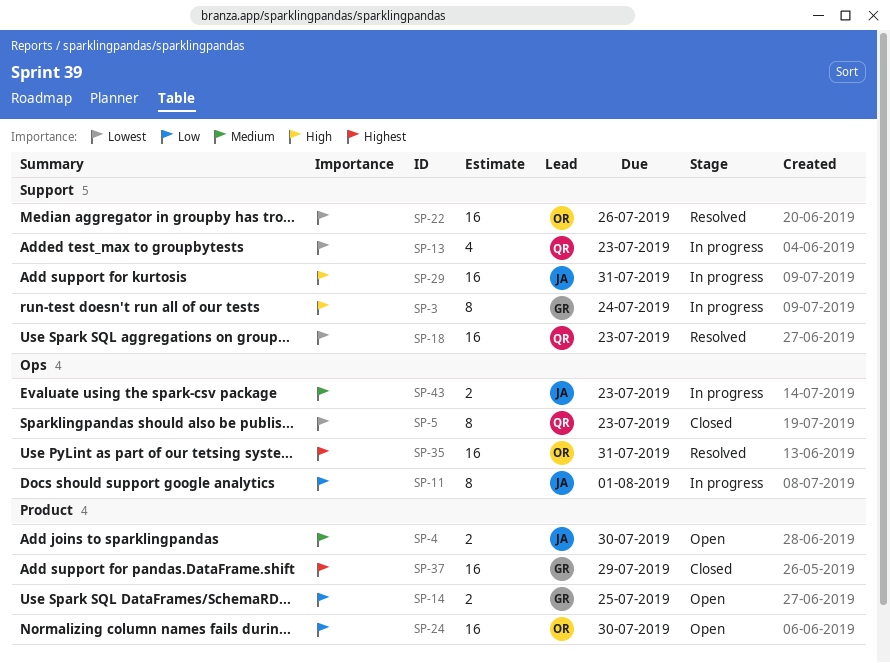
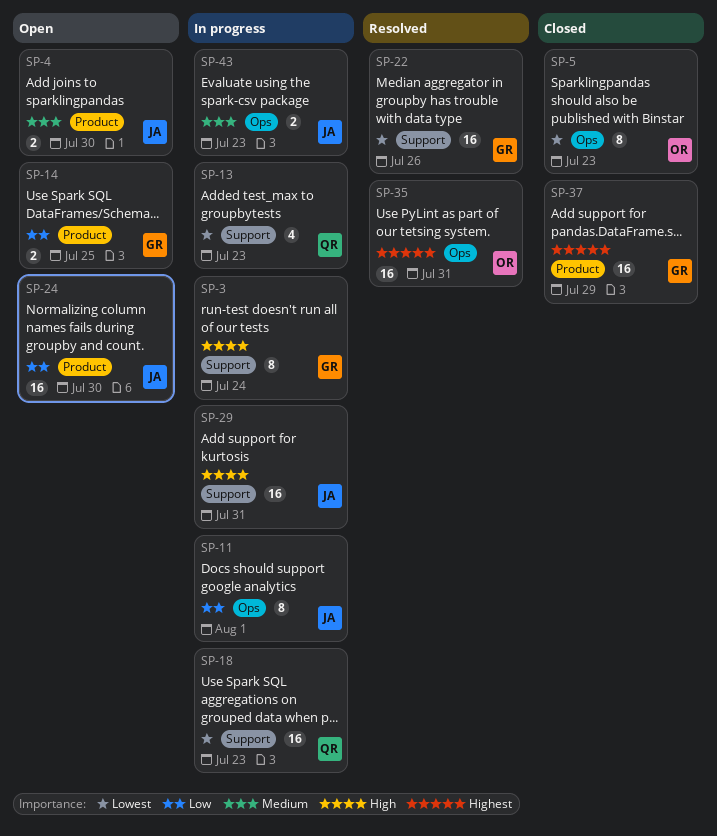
SP-5, owner: QR -> OR
SP-18, status: Resolved -> In progress
SP-22, owner: OR -> GR
SP-24, owner: OR -> JA

